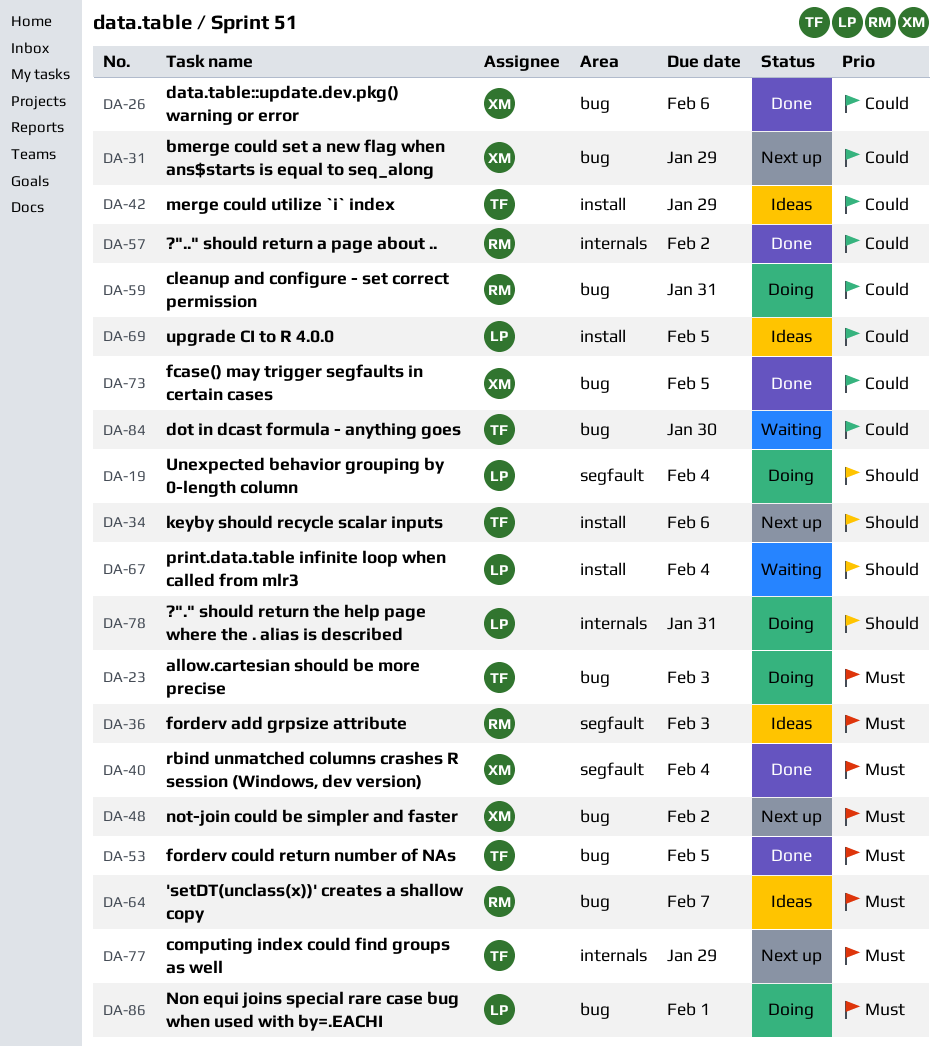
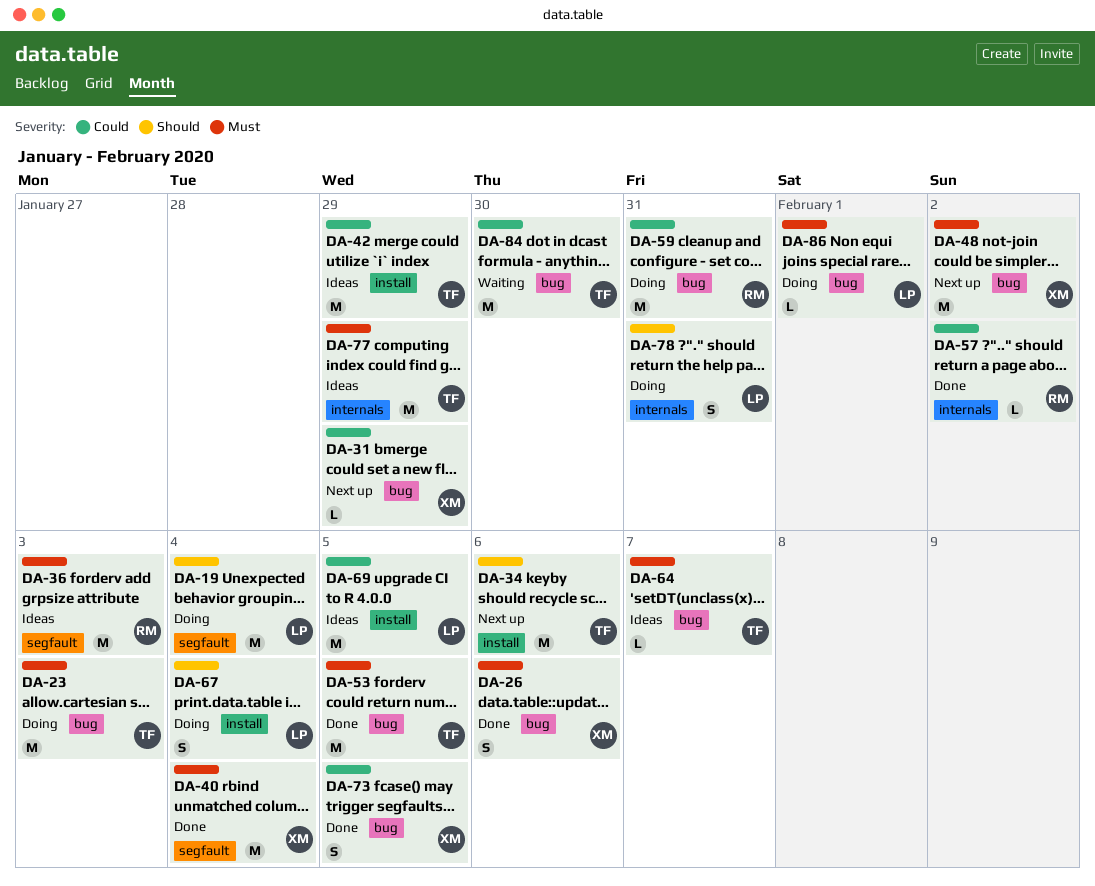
DA-26, priority: Could -> Must
DA-64, owner: RM -> TF
DA-67, status: Waiting -> Doing
DA-77, status: Next up -> Ideas

